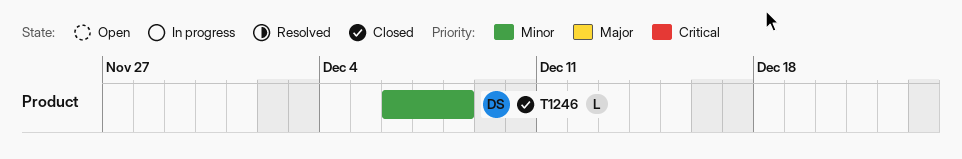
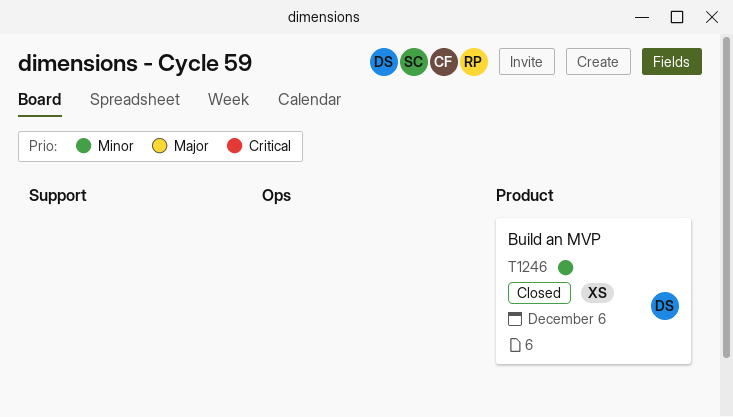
T1246, estimate: L -> XS
T1246, due: Dec 8 -> Dec 6

